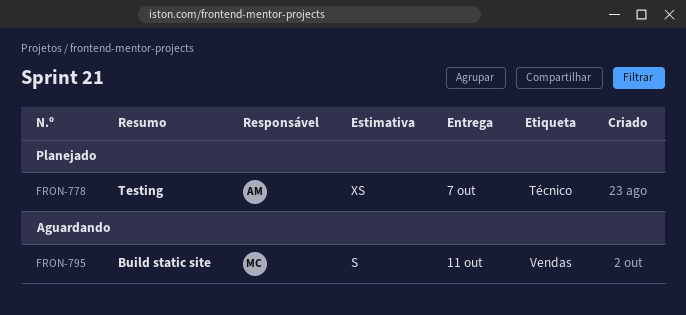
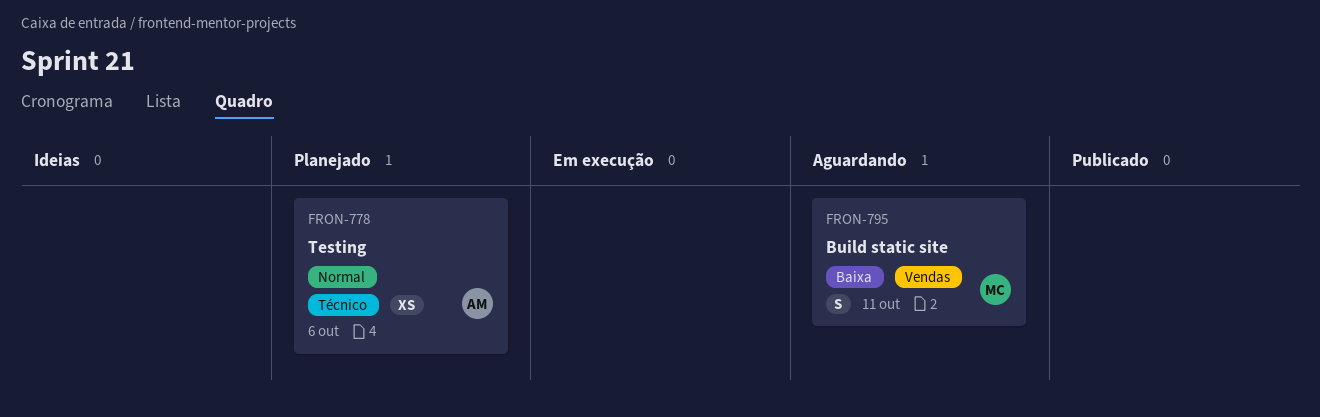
FRON-778, due: Oct 7 -> Oct 6

